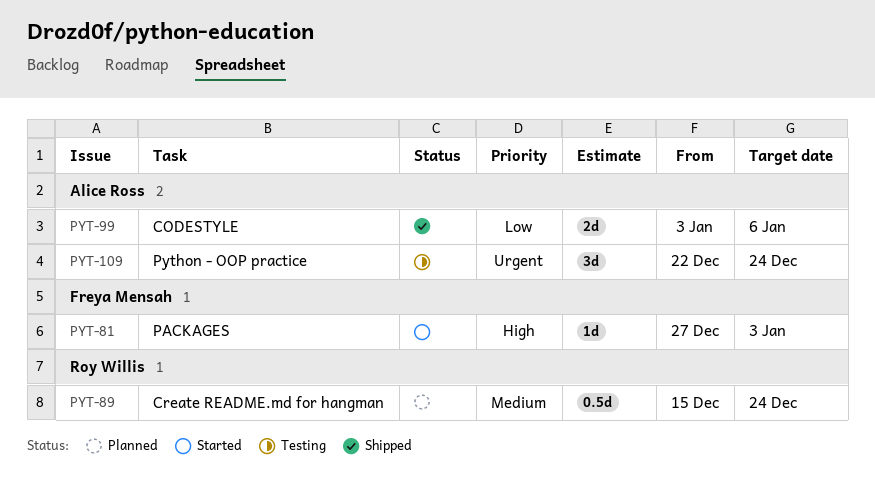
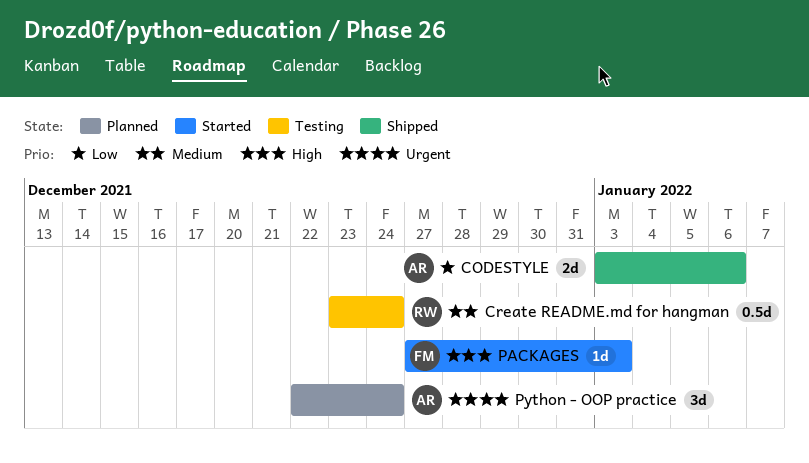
Create README.md for hangman, status: Planned -> Testing
Create README.md for hangman, start: Dec 15 -> Dec 23
Python - OOP practice, status: Testing -> Planned

